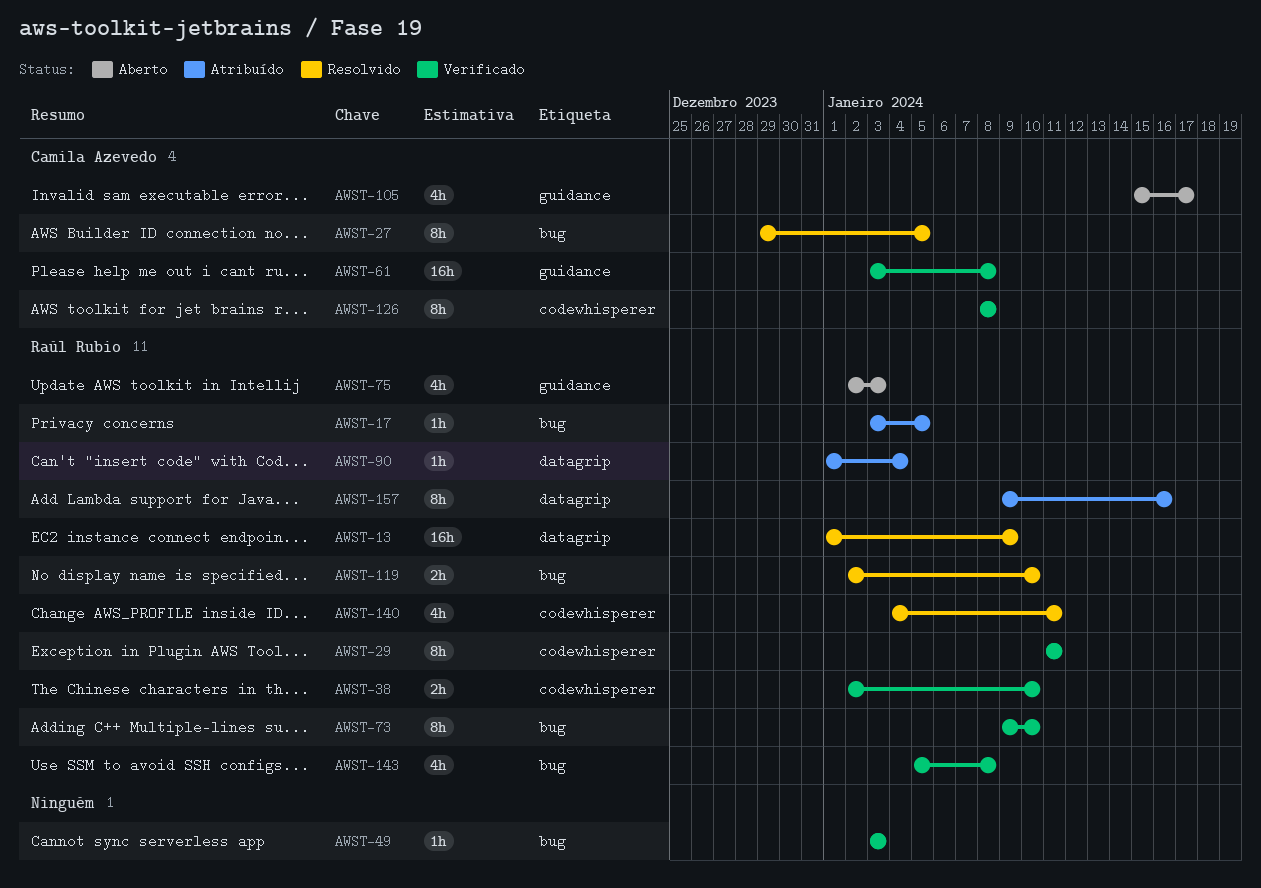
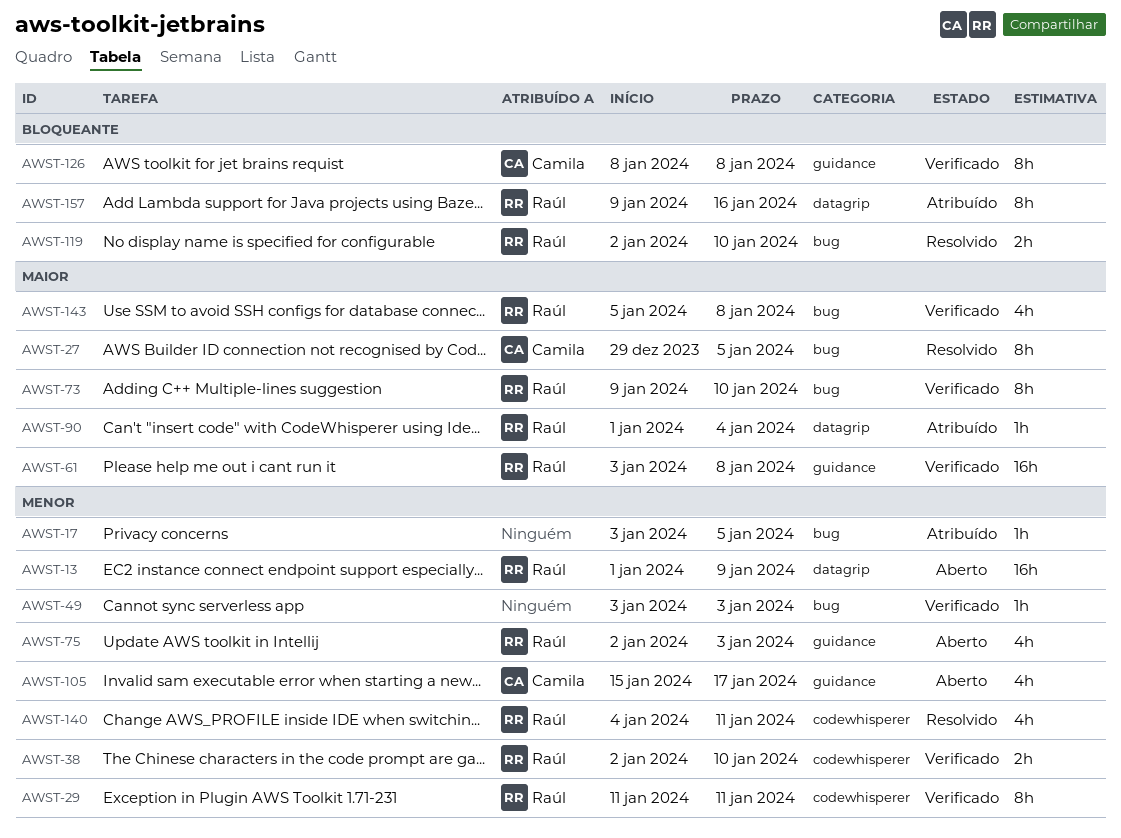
AWST-13, status: Resolvido -> Aberto
AWST-17, owner: Raúl Rubio -> none
AWST-61, owner: Camila Azevedo -> Raúl Rubio
AWST-126, label: codewhisperer -> guidance

